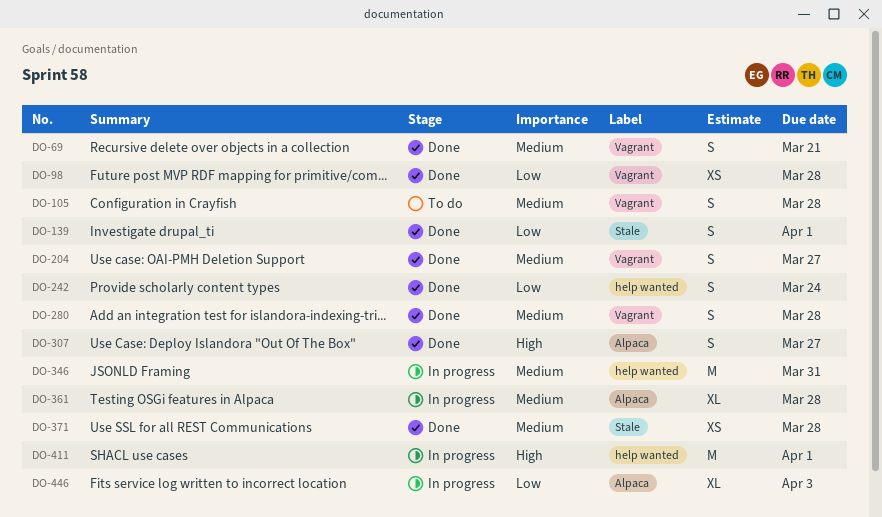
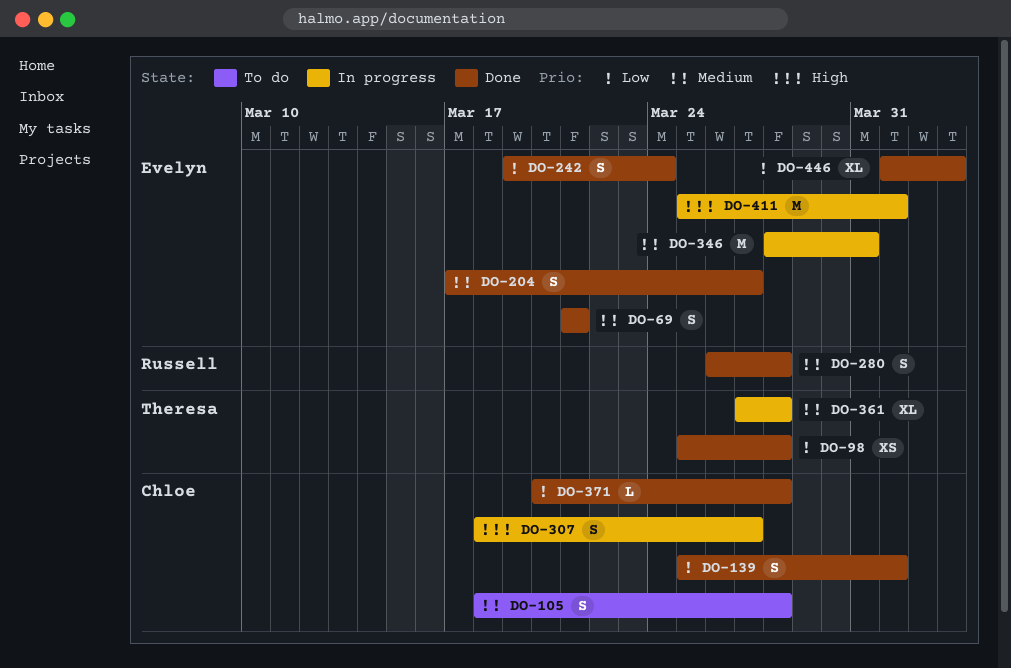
DO-307, status: Done -> In progress
DO-371, priority: Medium -> Low
DO-371, estimate: XS -> L
DO-446, status: In progress -> Done

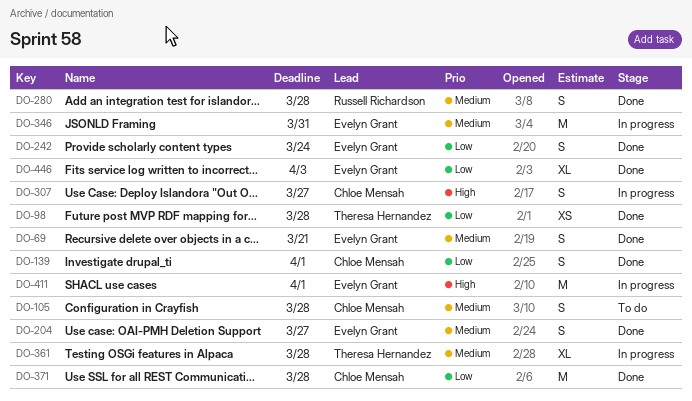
DO-371, estimate: L -> M

